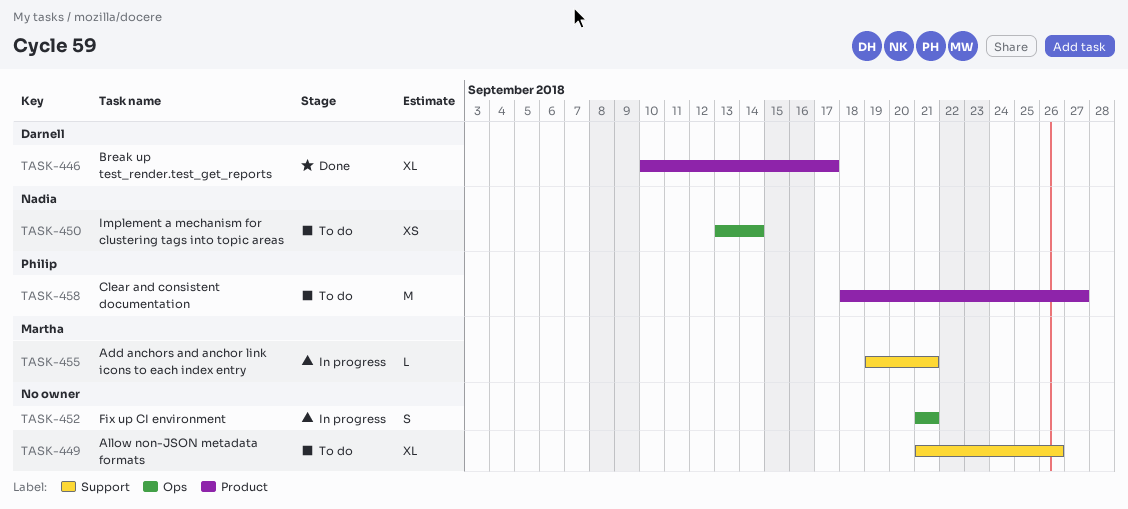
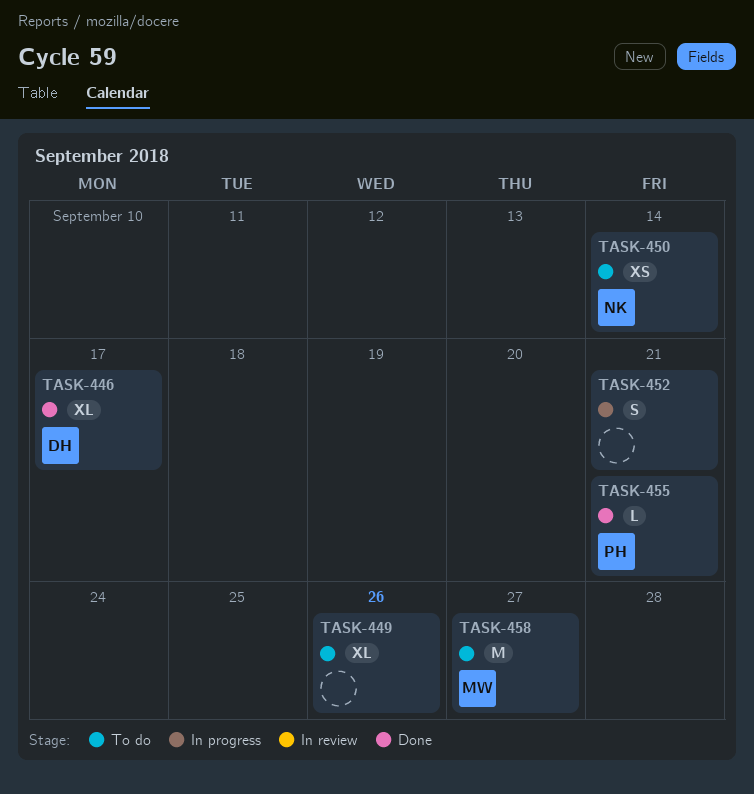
TASK-455, status: In progress -> Done
TASK-455, owner: Martha -> Philip
TASK-458, owner: Philip -> Martha

